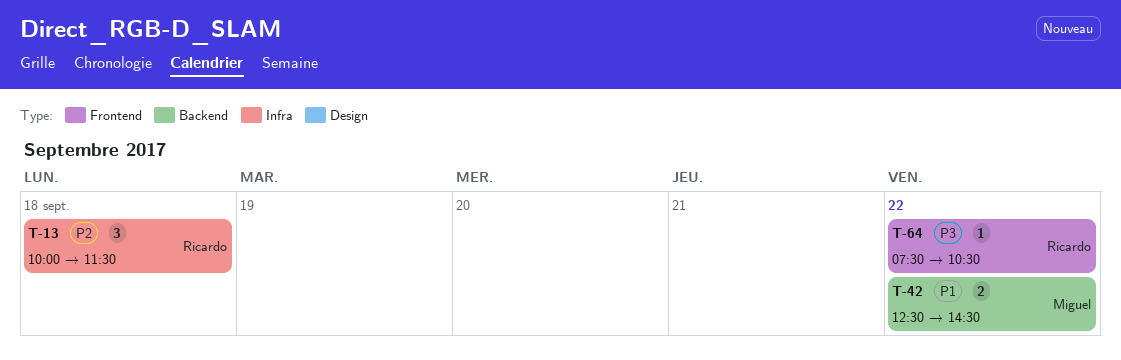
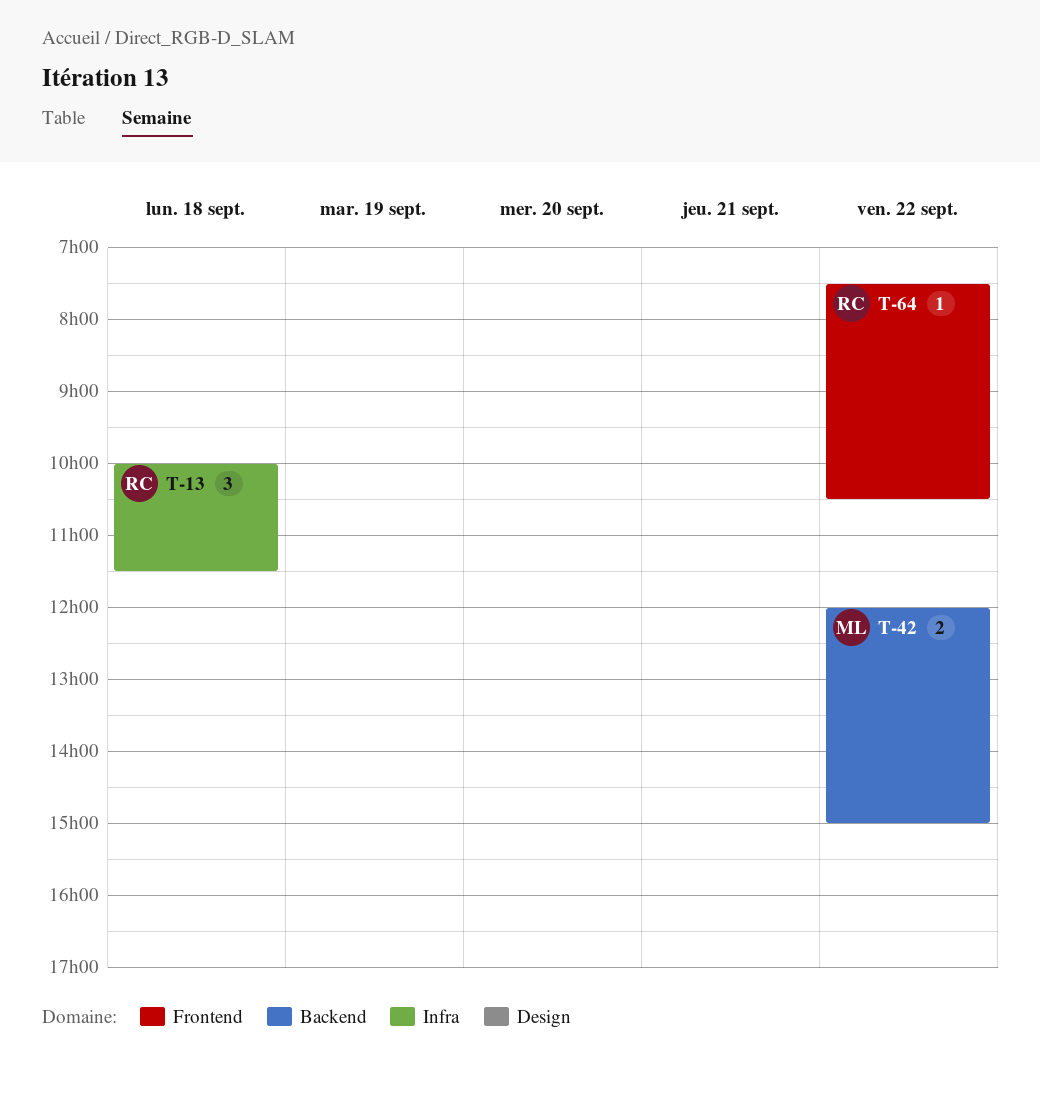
T-42, begins: 12:30 -> 12:00
T-42, ends: 14:30 -> 15:00

